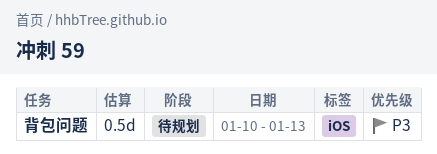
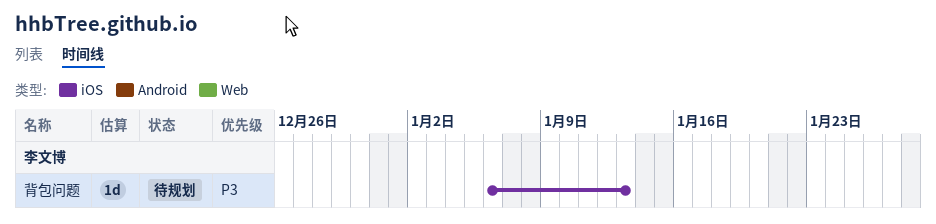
背包问题, estimate: 0.5d -> 1d
背包问题, start: Jan 10 -> Jan 6

